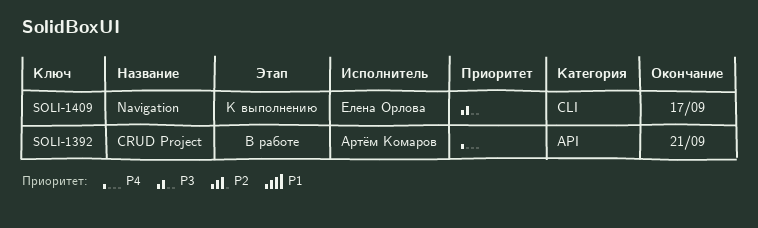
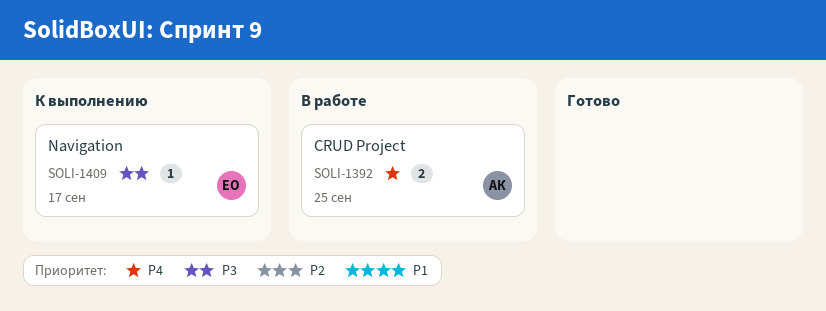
SOLI-1392, due: Sep 21 -> Sep 25

